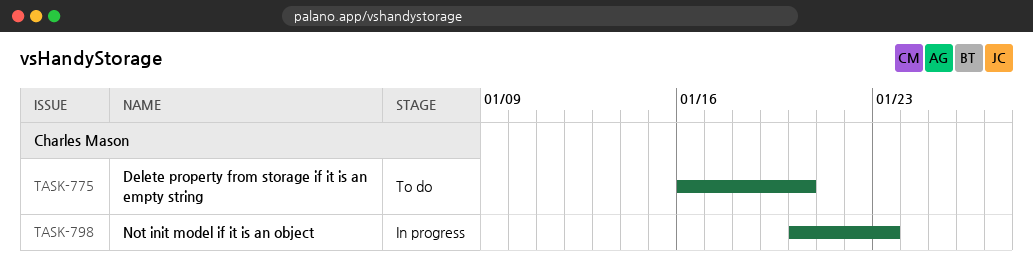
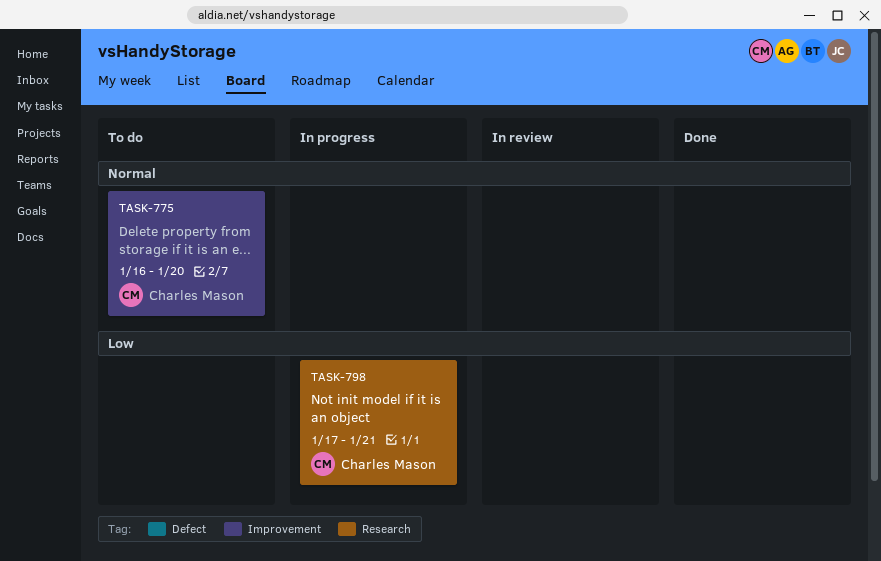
TASK-798, start: Jan 20 -> Jan 17
TASK-798, due: Jan 23 -> Jan 21

